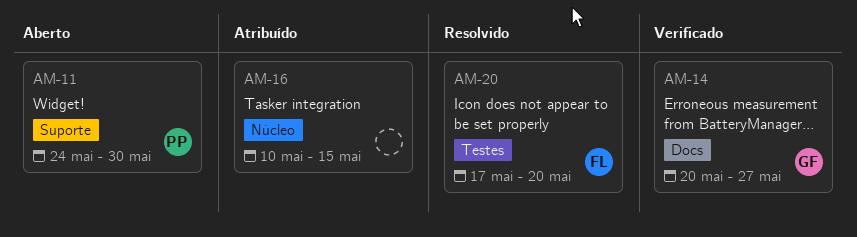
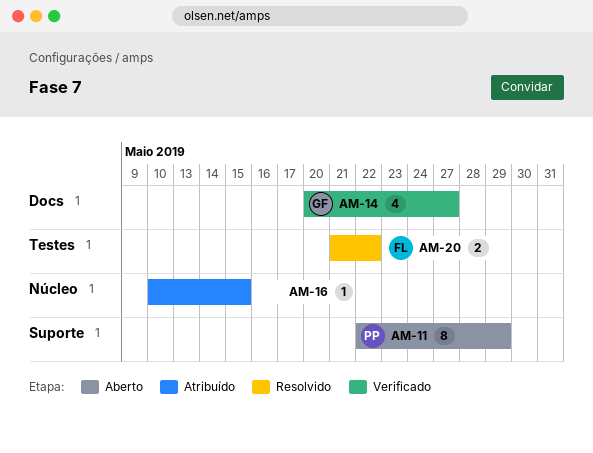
AM-11, start: May 24 -> May 22
AM-11, due: May 30 -> May 29
AM-20, start: May 17 -> May 21
AM-20, due: May 20 -> May 22

